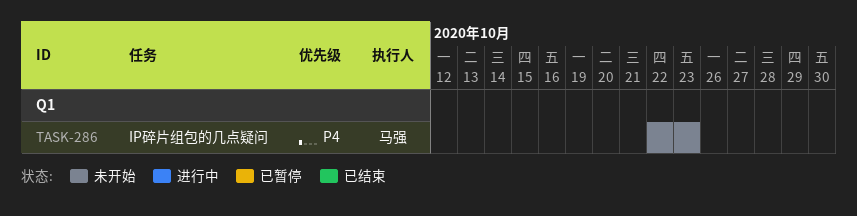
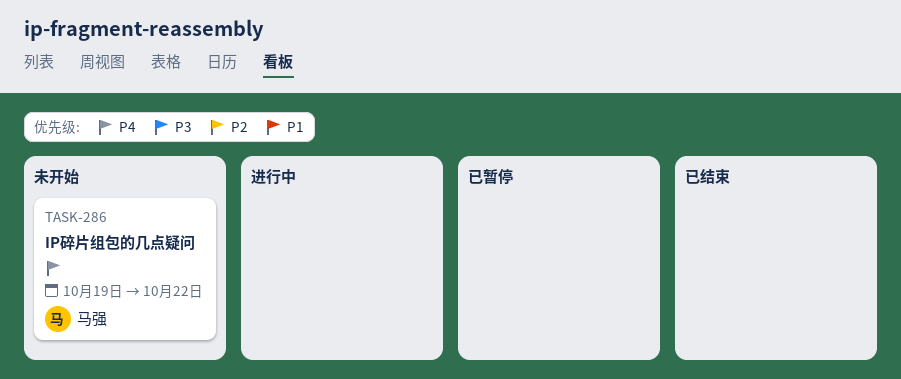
TASK-286, start: Oct 22 -> Oct 19
TASK-286, due: Oct 23 -> Oct 22

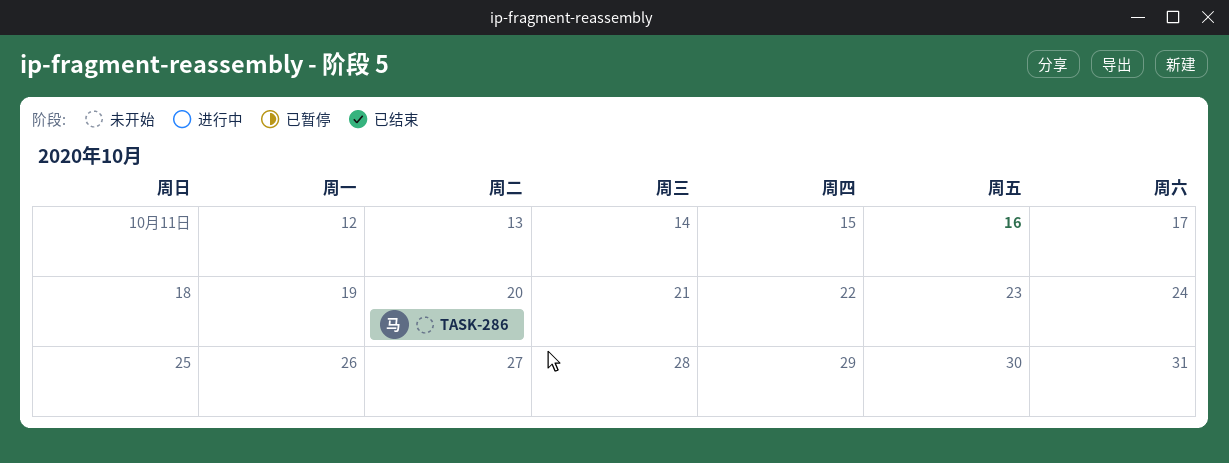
TASK-286, start: Oct 19 -> Oct 20
TASK-286, due: Oct 22 -> Oct 20

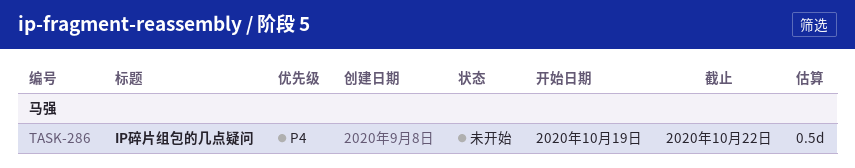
TASK-286, start: Oct 20 -> Oct 19
TASK-286, due: Oct 20 -> Oct 22

